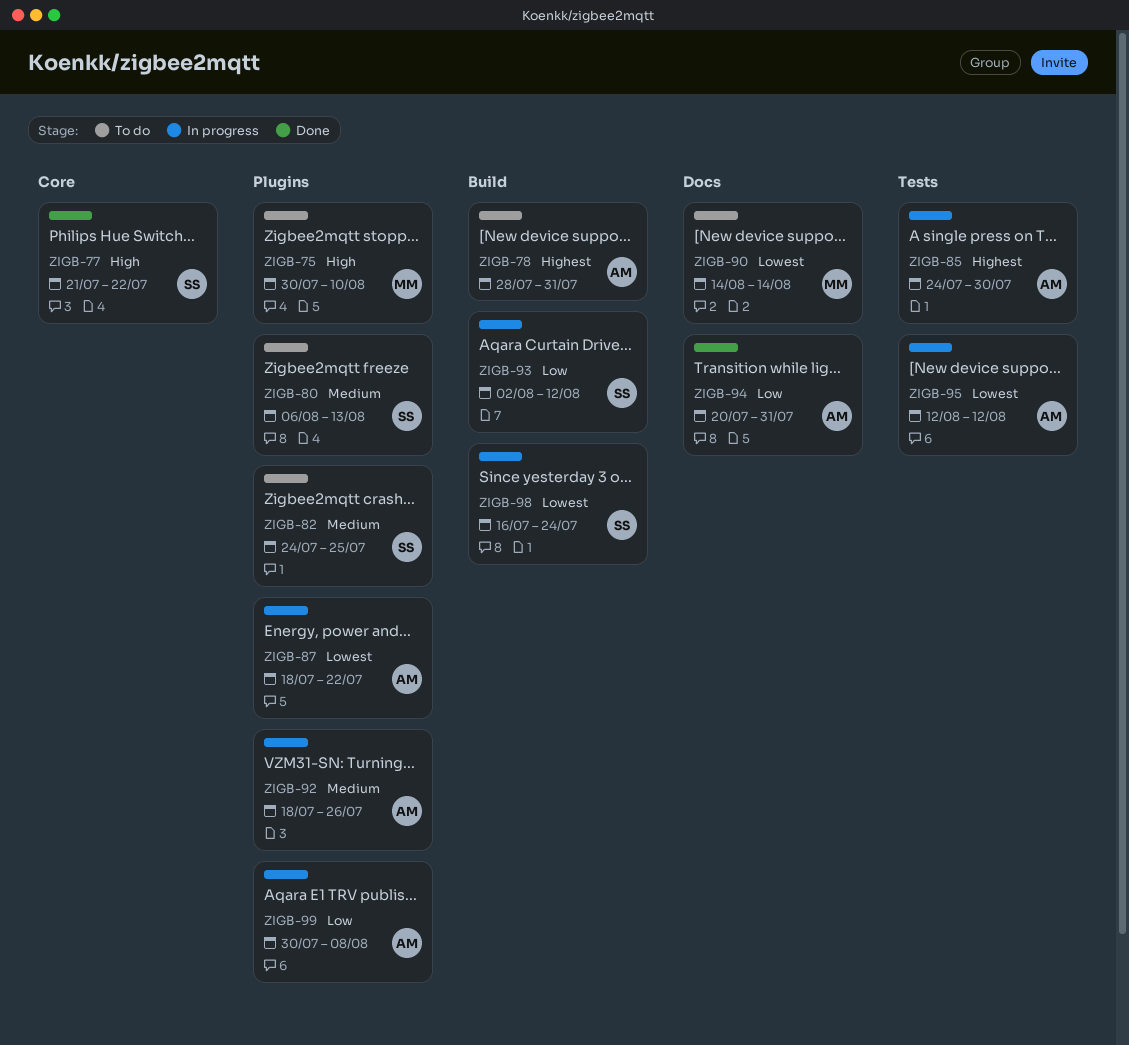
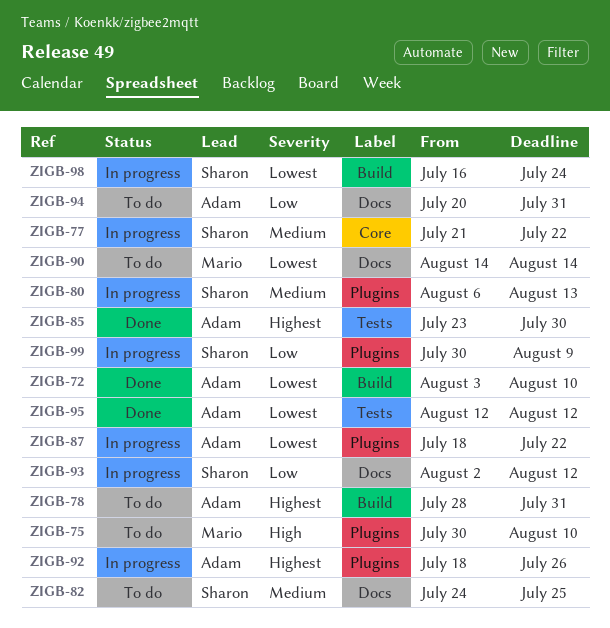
ZIGB-72: none -> present
ZIGB-77, status: Done -> In progress
ZIGB-77, priority: High -> Medium
ZIGB-80, status: To do -> In progress
ZIGB-82, label: Plugins -> Docs
ZIGB-85, status: In progress -> Done
ZIGB-85, start: Jul 24 -> Jul 23
ZIGB-92, priority: Medium -> Highest
ZIGB-93, label: Build -> Docs
ZIGB-94, status: Done -> To do
ZIGB-95, status: In progress -> Done
ZIGB-99, owner: Adam -> Sharon
ZIGB-99, due: Aug 8 -> Aug 9

